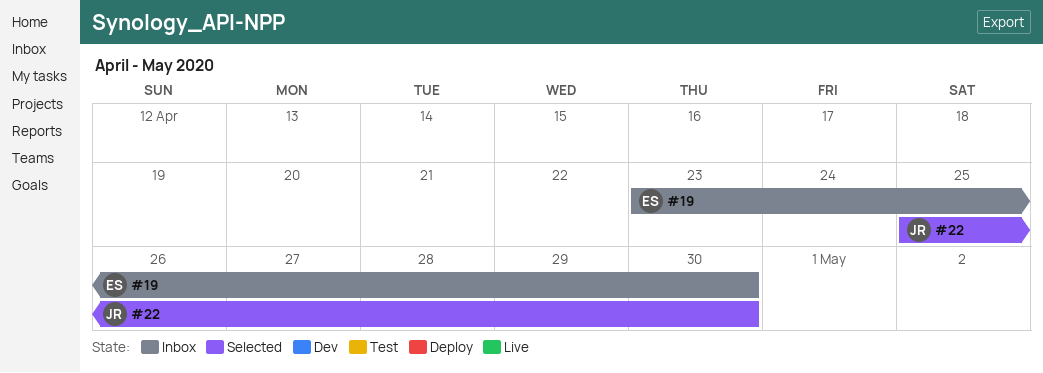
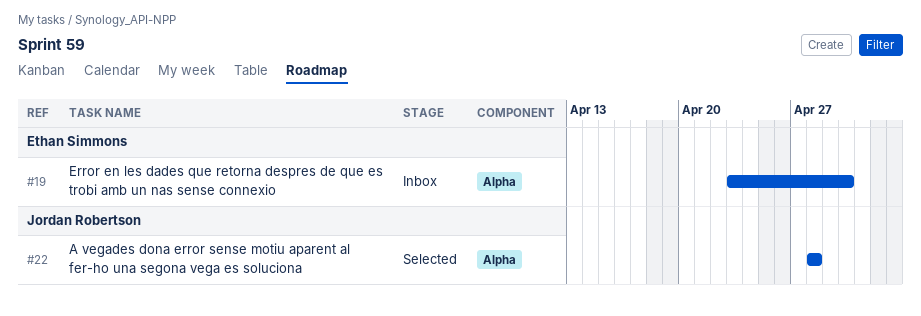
#22, start: Apr 25 -> Apr 28
#22, due: Apr 30 -> Apr 28

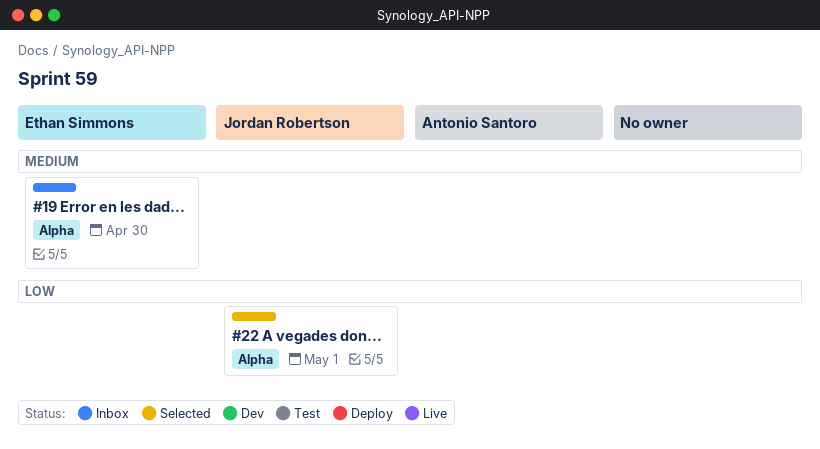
#22, due: Apr 28 -> May 1

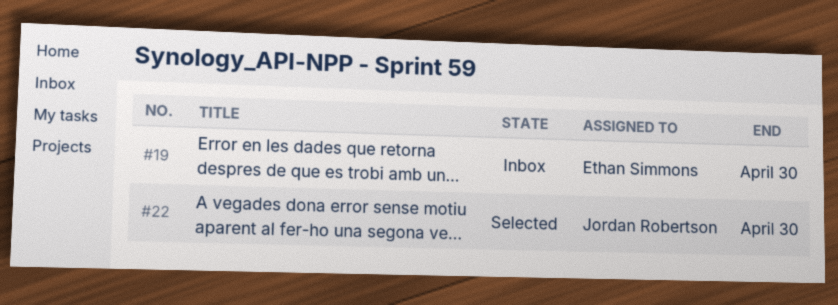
#22, due: May 1 -> Apr 30

